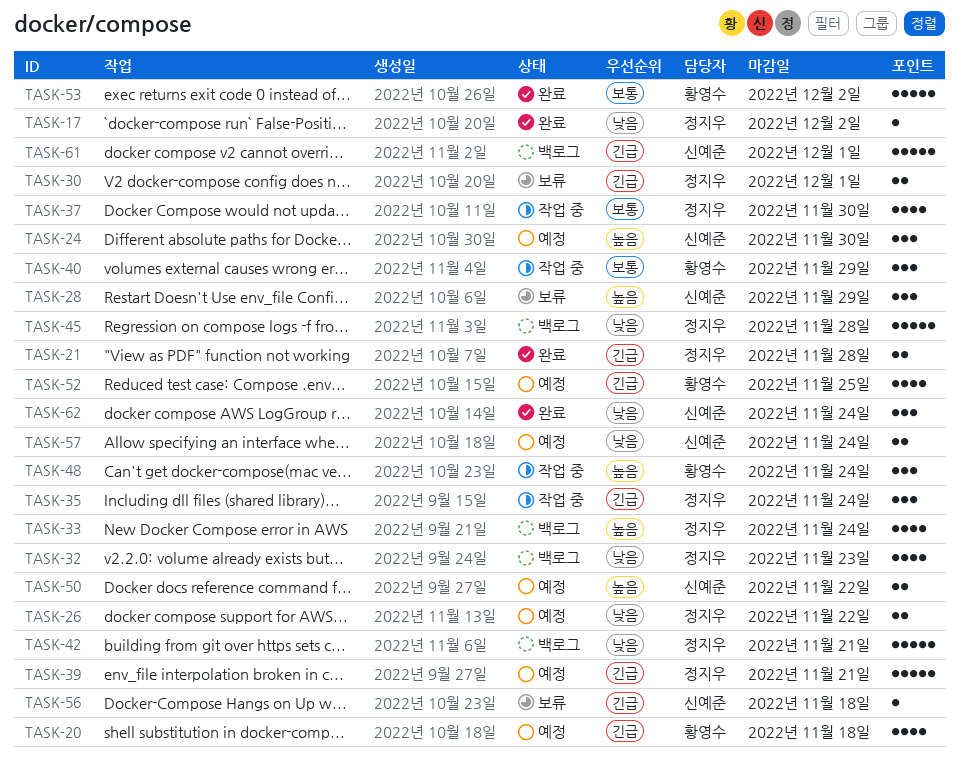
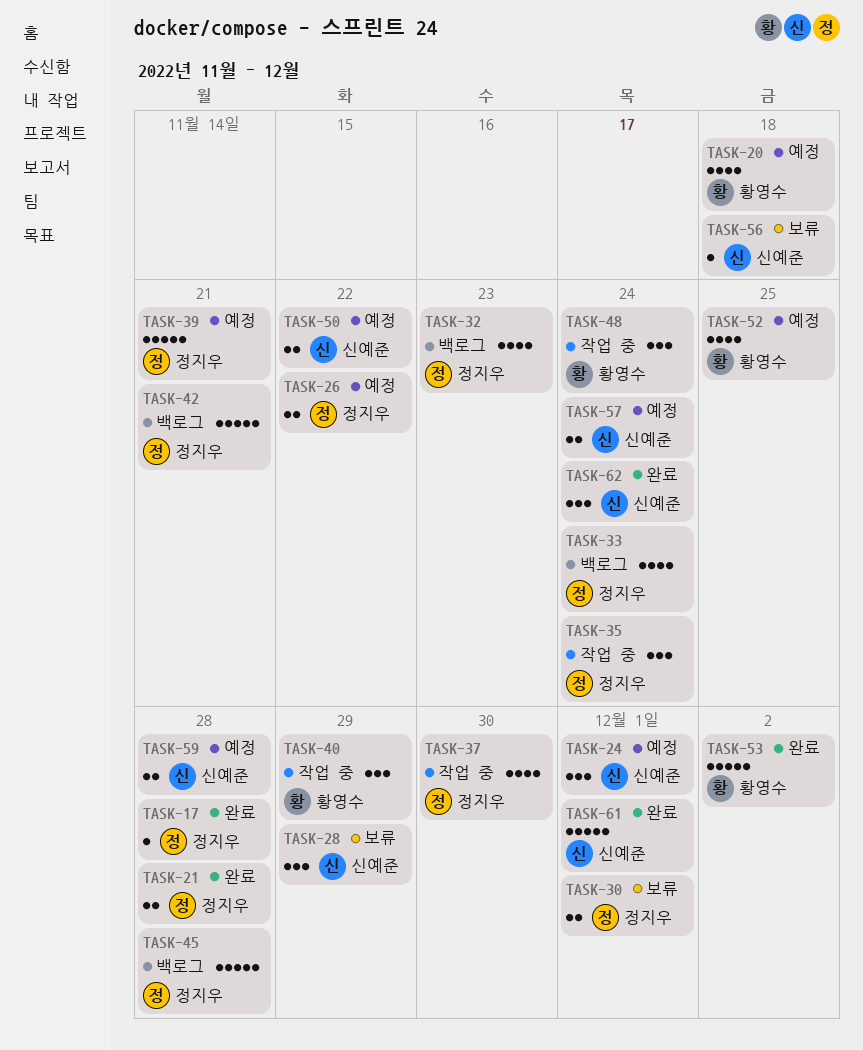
TASK-17, due: Dec 2 -> Nov 28
TASK-24, due: Nov 30 -> Dec 1
TASK-59: none -> present
TASK-61, status: 백로그 -> 완료

